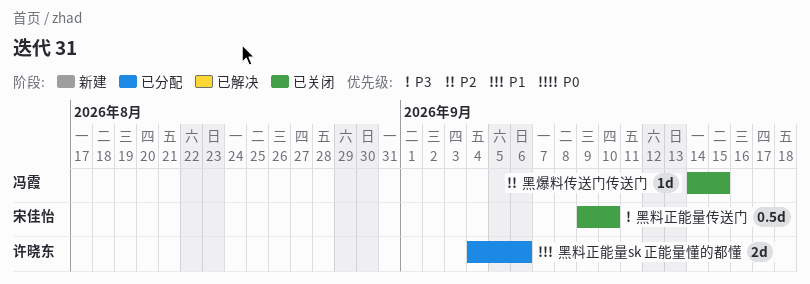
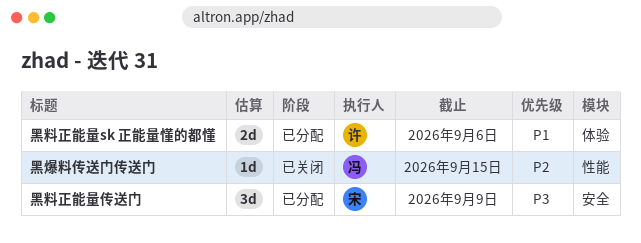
黑料正能量传送门, status: 已关闭 -> 已分配
黑料正能量传送门, estimate: 0.5d -> 3d
黑料正能量传送门, due: Sep 10 -> Sep 9

